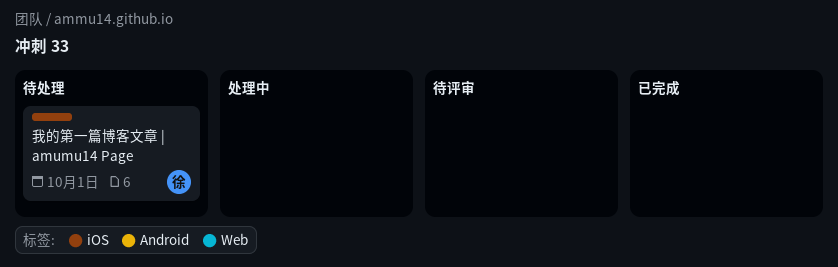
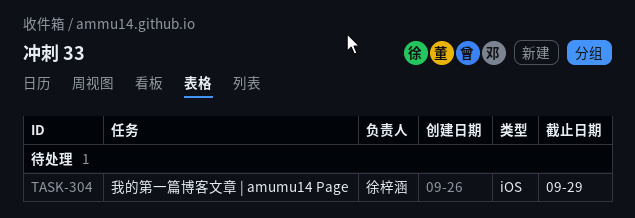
我的第一篇博客文章 | amumu14 Page, due: Oct 1 -> Sep 29

